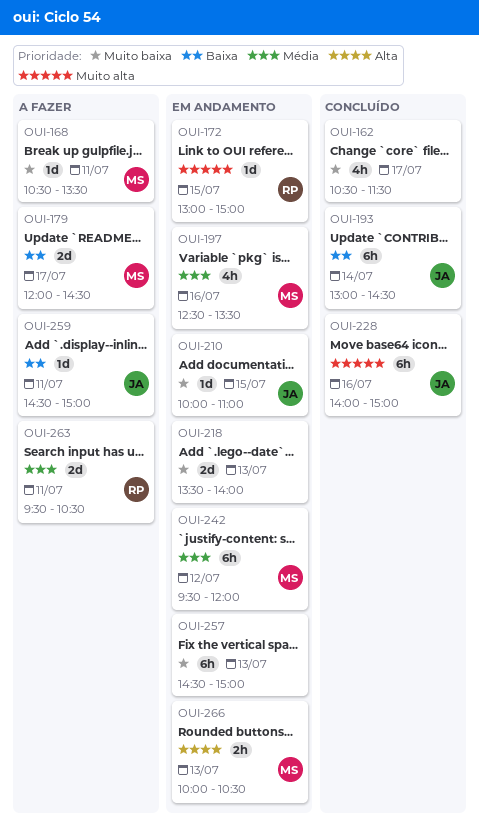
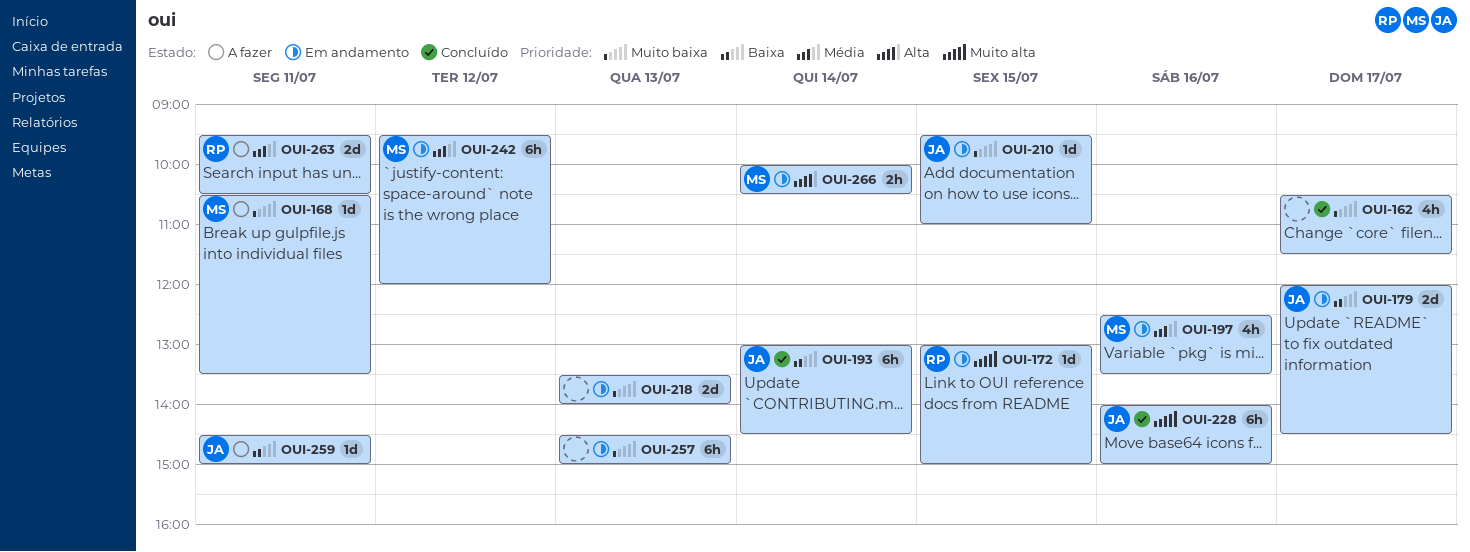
OUI-179, status: A fazer -> Em andamento
OUI-179, owner: MS -> JA
OUI-210, begins: 10:00 -> 09:30
OUI-266, day: Jul 13 -> Jul 14

